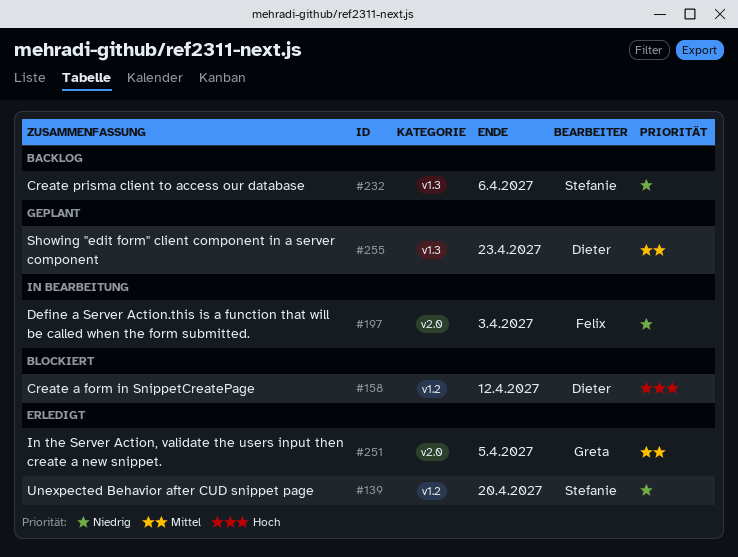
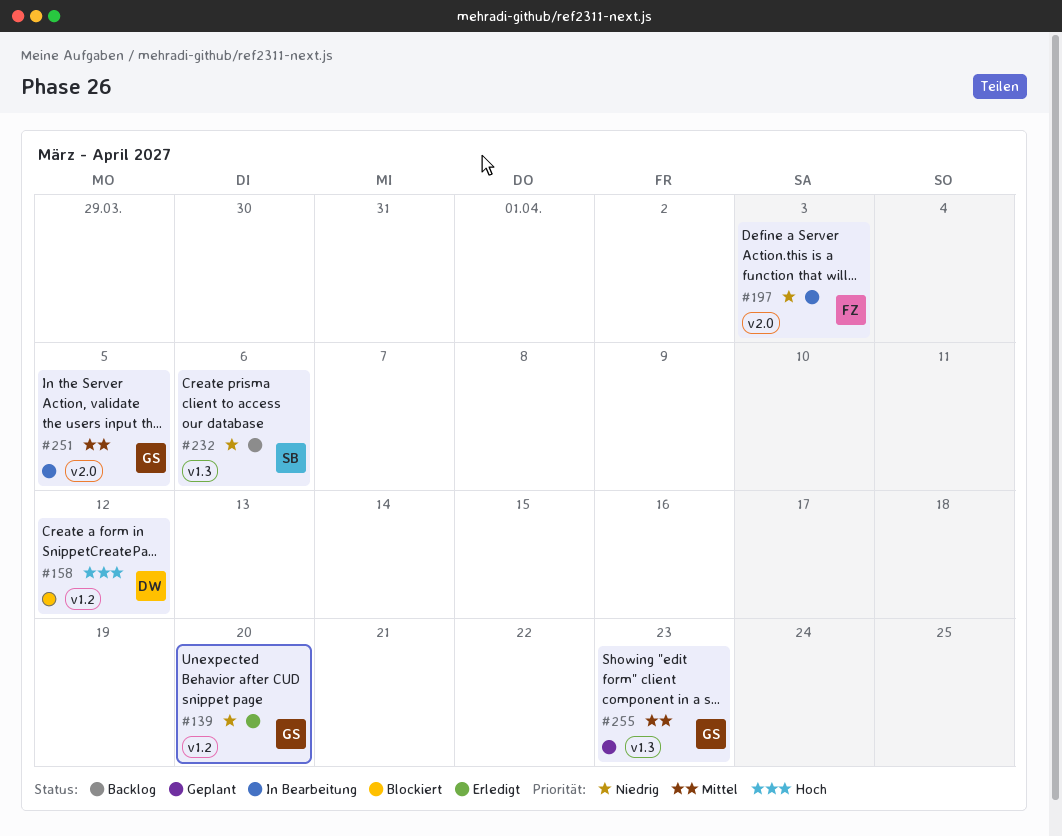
#139, owner: Stefanie -> Greta
#251, status: Erledigt -> In Bearbeitung
#255, owner: Dieter -> Greta

